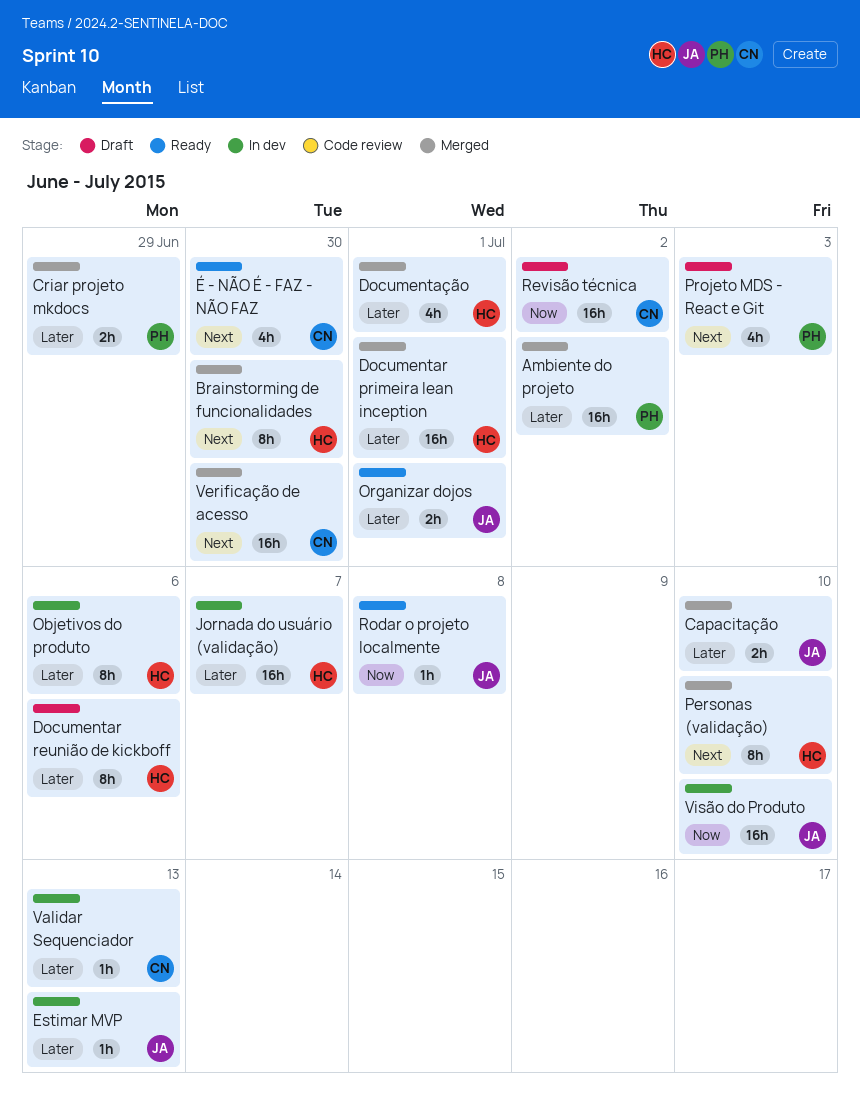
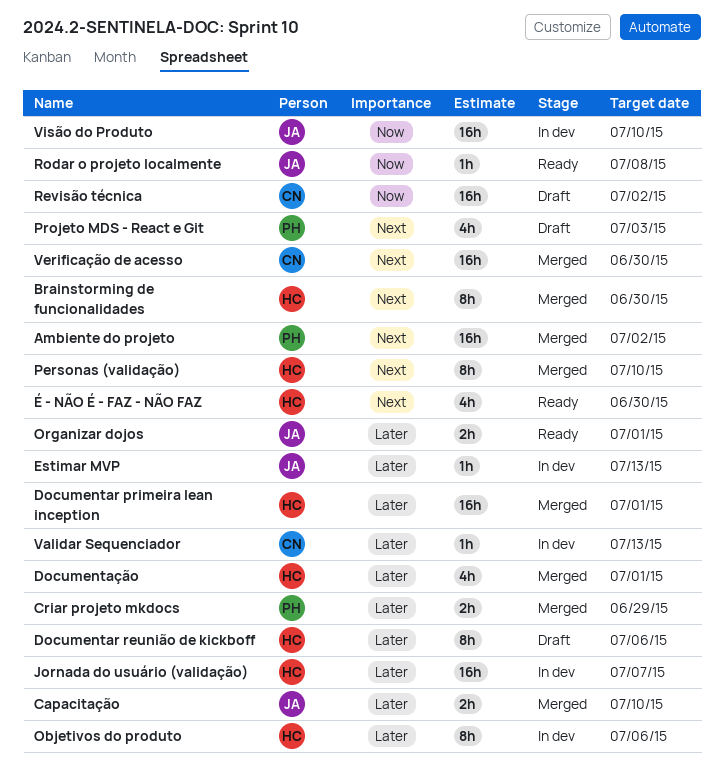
Ambiente do projeto, priority: Later -> Next
É - NÃO É - FAZ - NÃO FAZ, owner: CN -> HC

